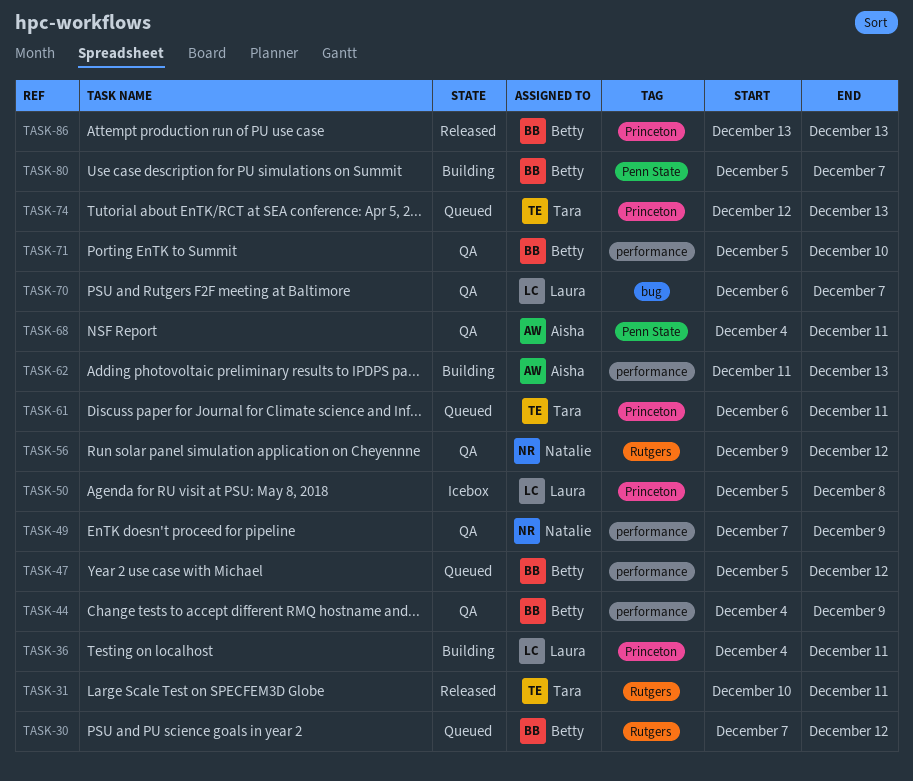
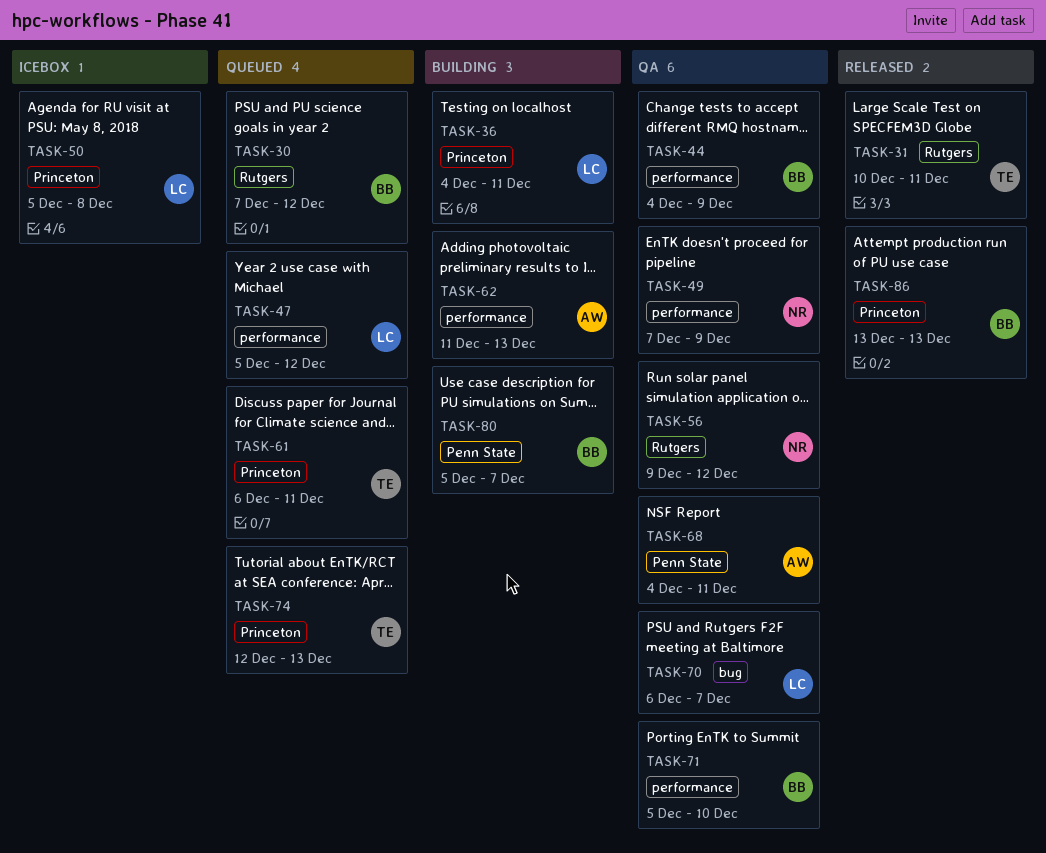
TASK-47, owner: Betty -> Laura

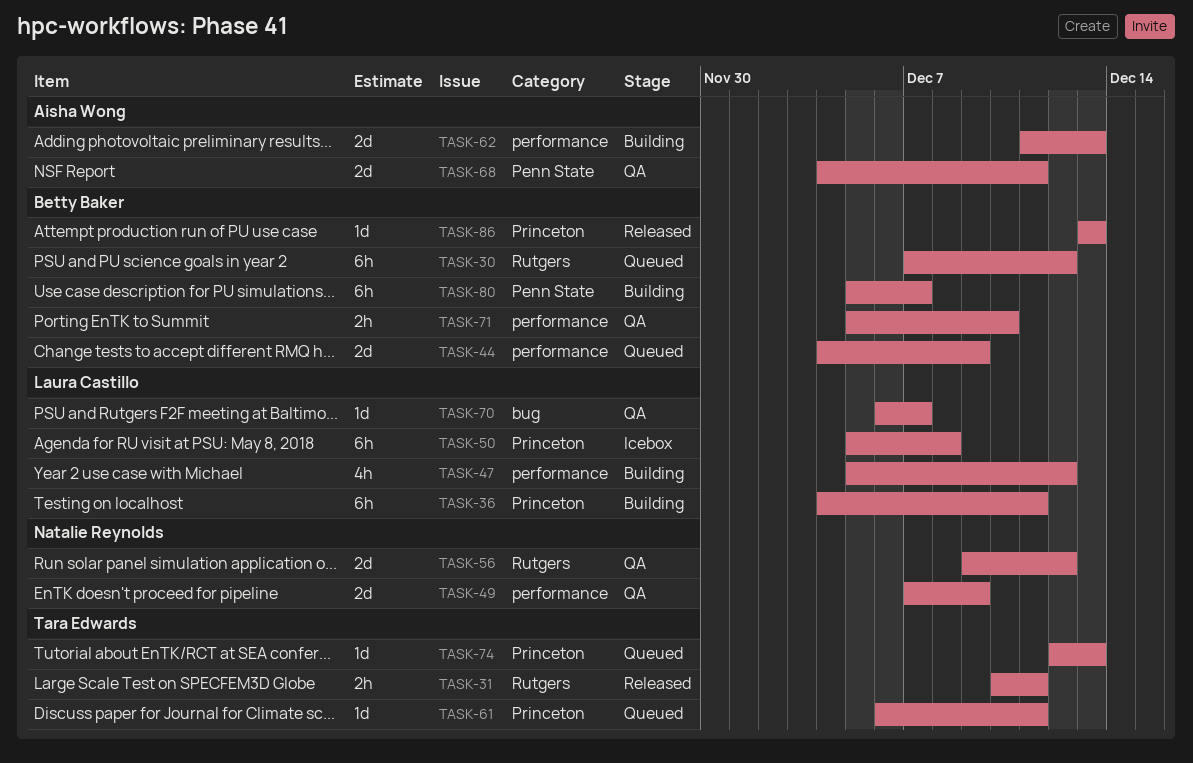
TASK-44, status: QA -> Queued
TASK-47, status: Queued -> Building

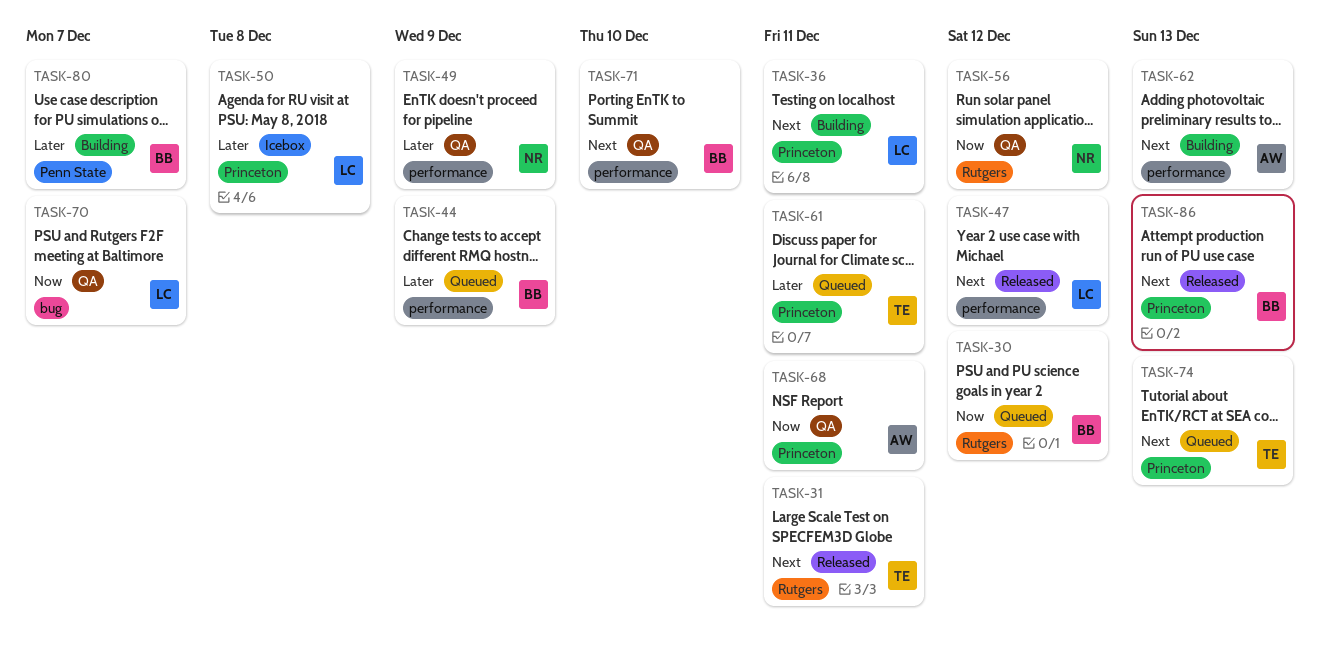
TASK-47, status: Building -> Released
TASK-68, label: Penn State -> Princeton

